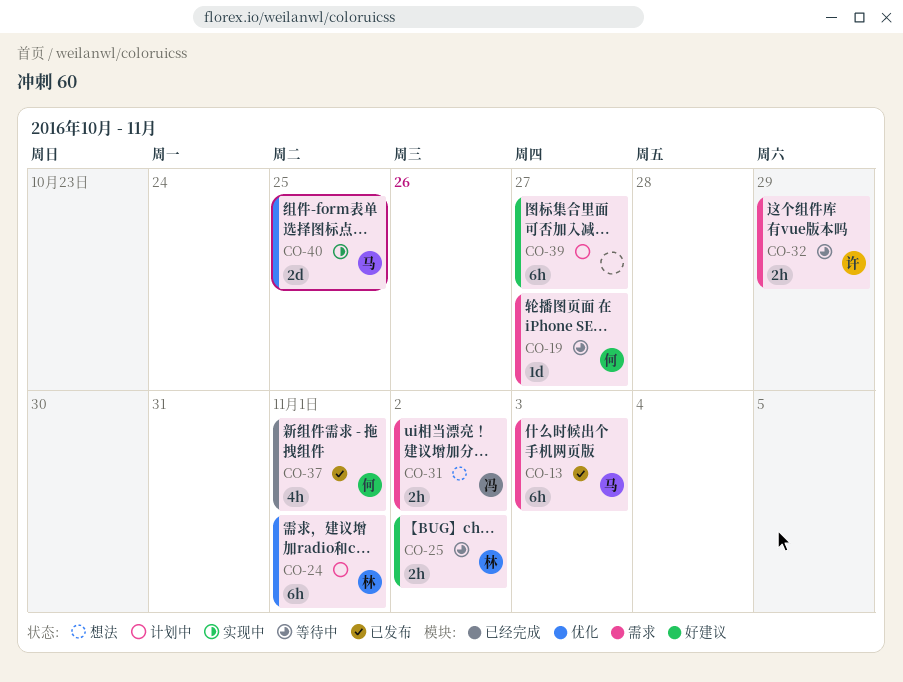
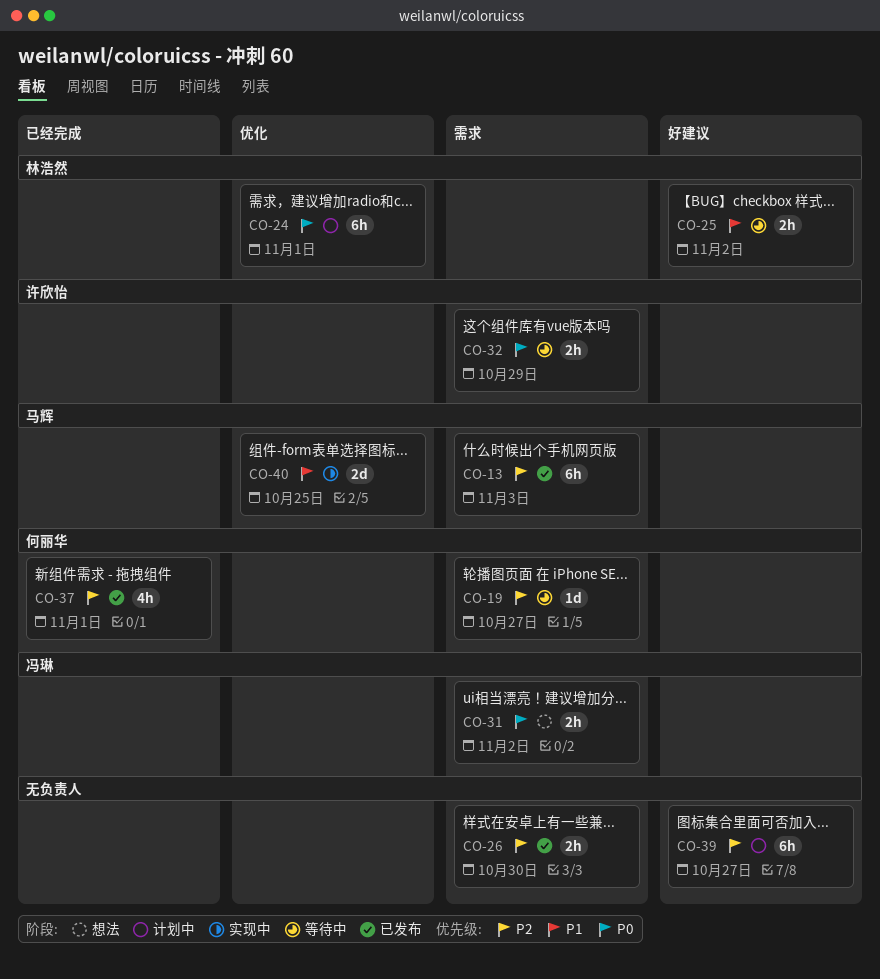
CO-26: none -> present

